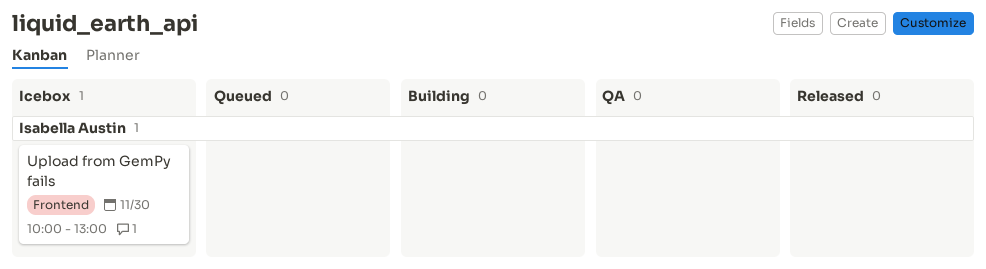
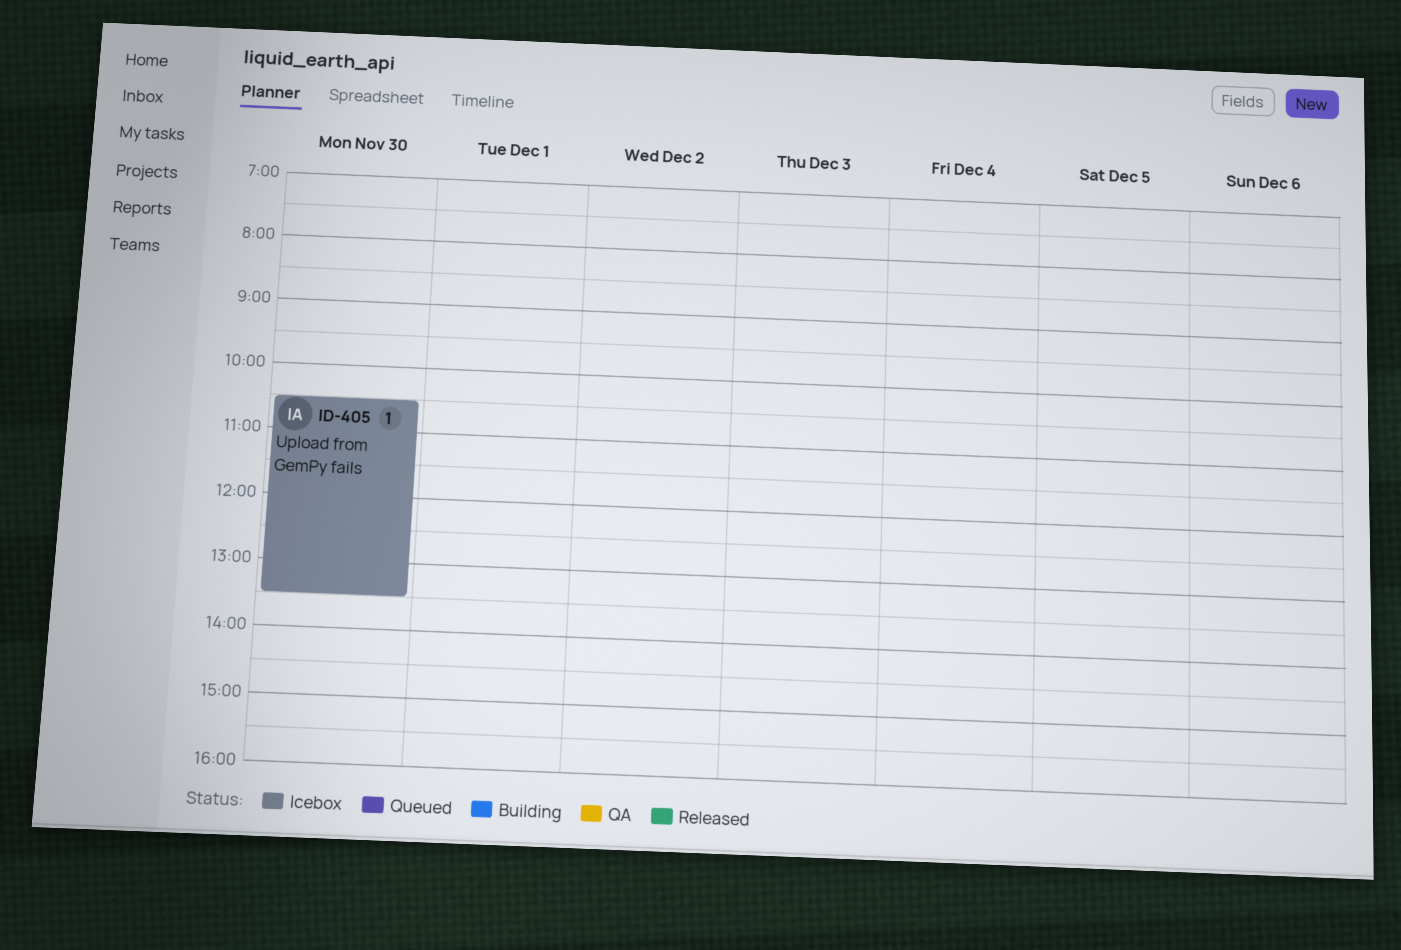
Upload from GemPy fails, begins: 10:00 -> 10:30
Upload from GemPy fails, ends: 13:00 -> 13:30

